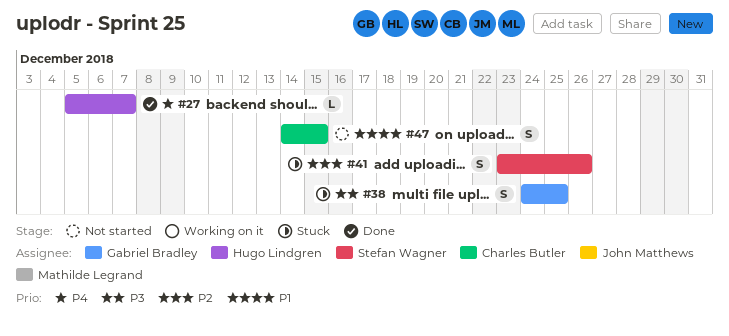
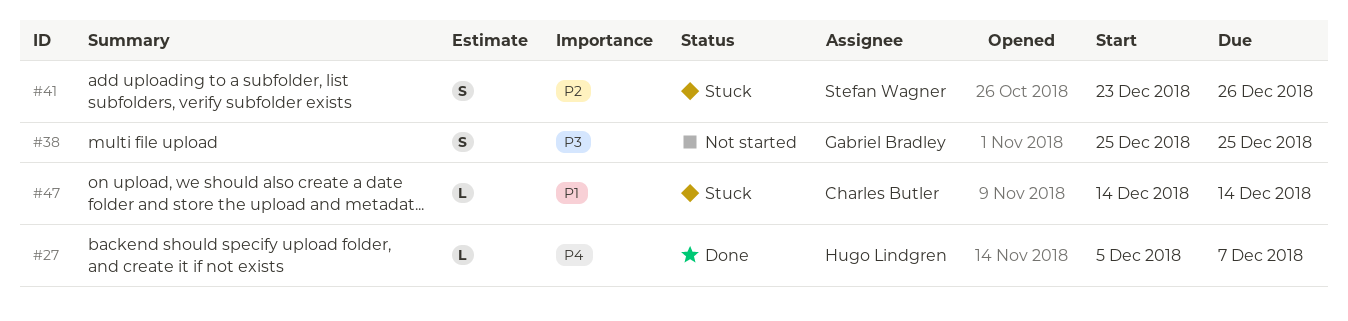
#38, status: Stuck -> Not started
#38, start: Dec 24 -> Dec 25
#47, status: Not started -> Stuck
#47, estimate: S -> L
#47, due: Dec 15 -> Dec 14

